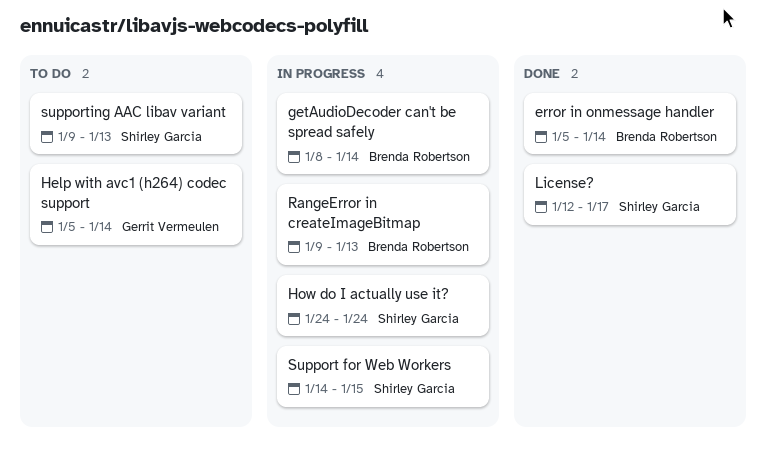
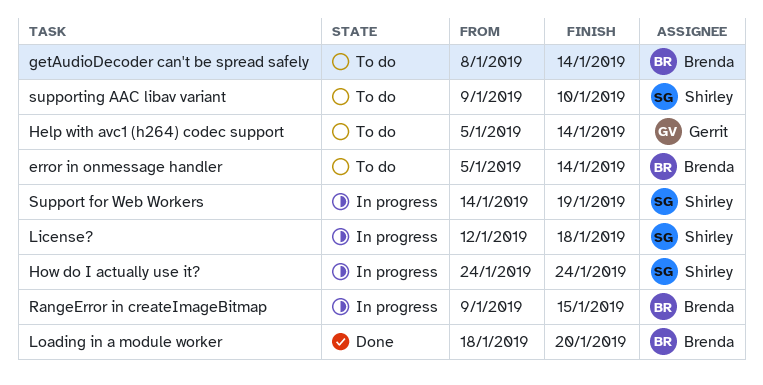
error in onmessage handler, status: Done -> To do
getAudioDecoder can't be spread safely, status: In progress -> To do
License?, status: Done -> In progress
License?, due: Jan 17 -> Jan 18
Loading in a module worker: none -> present
RangeError in createImageBitmap, due: Jan 13 -> Jan 15
Support for Web Workers, due: Jan 15 -> Jan 19
supporting AAC libav variant, due: Jan 13 -> Jan 10

